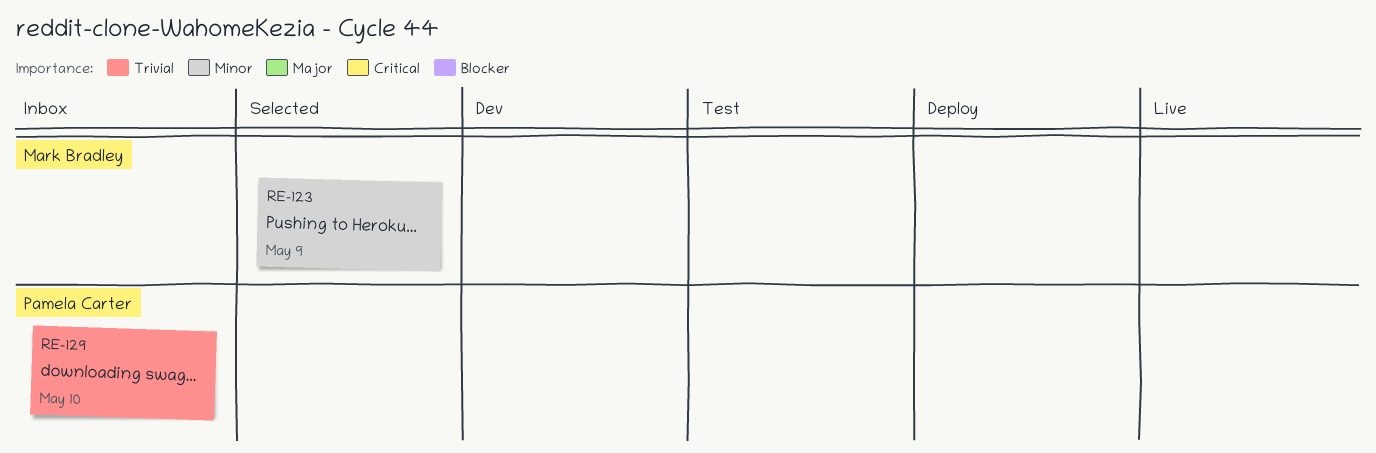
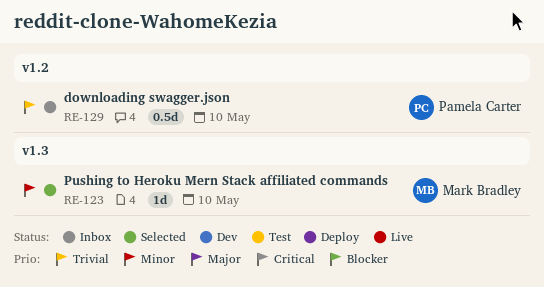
RE-123, due: May 9 -> May 10

